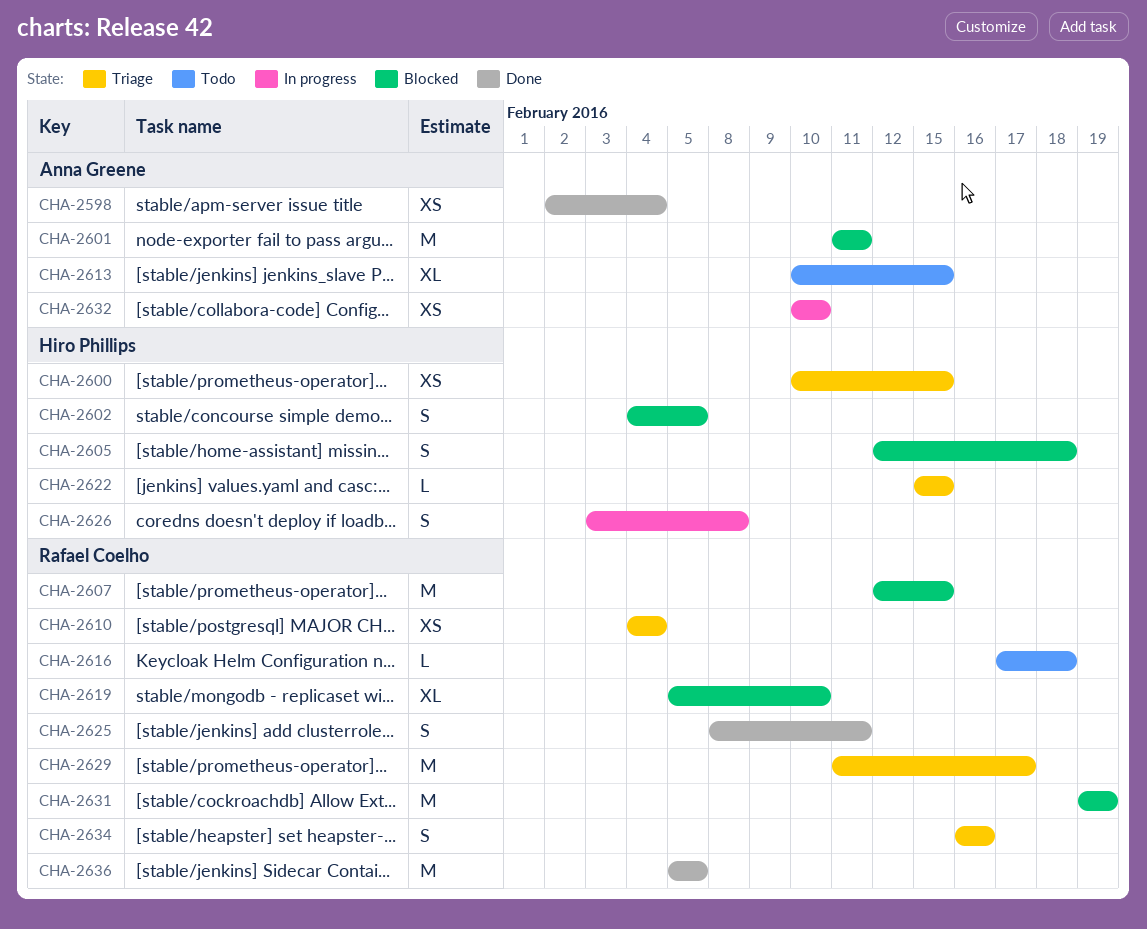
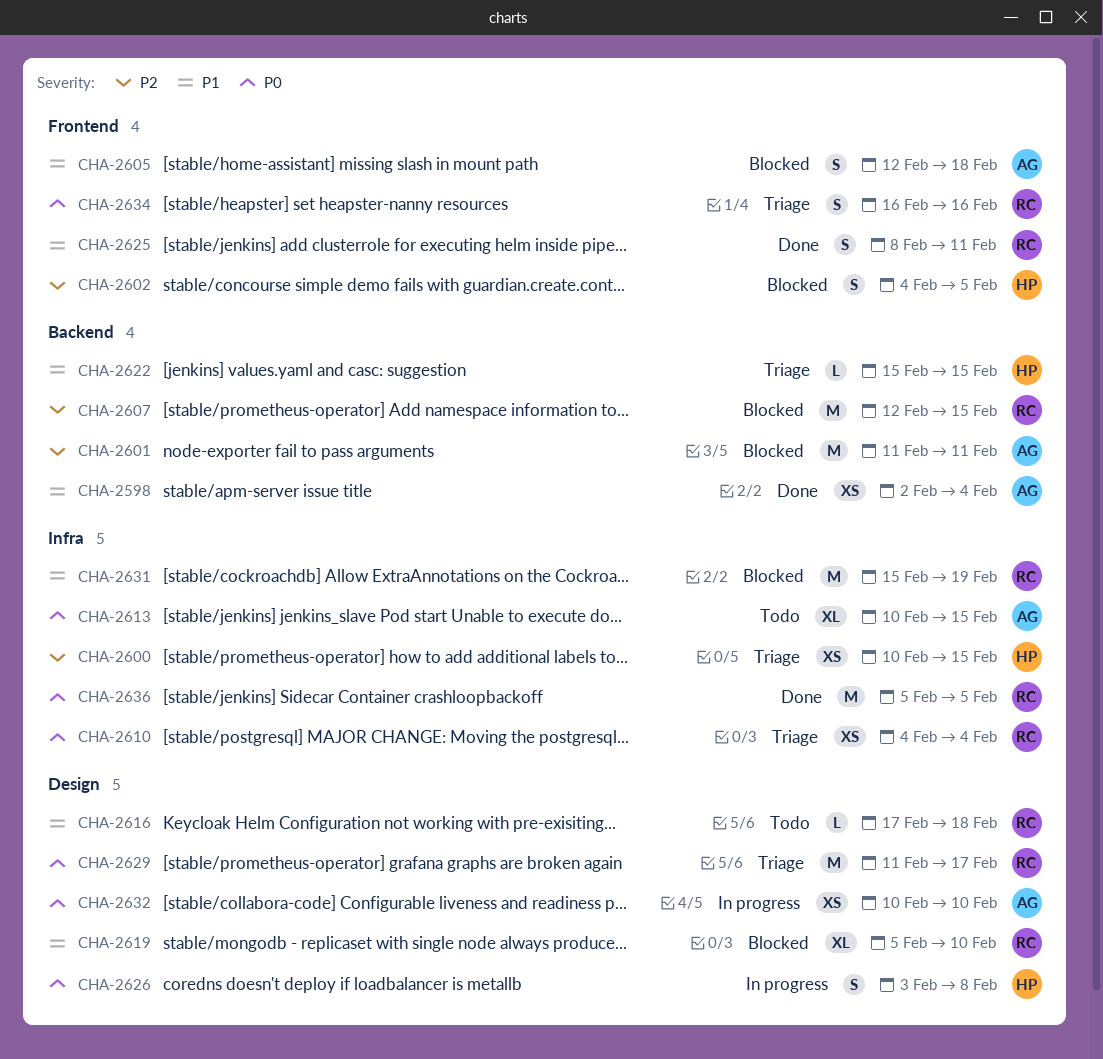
CHA-2605, owner: Hiro Phillips -> Anna Greene
CHA-2631, start: Feb 19 -> Feb 15

